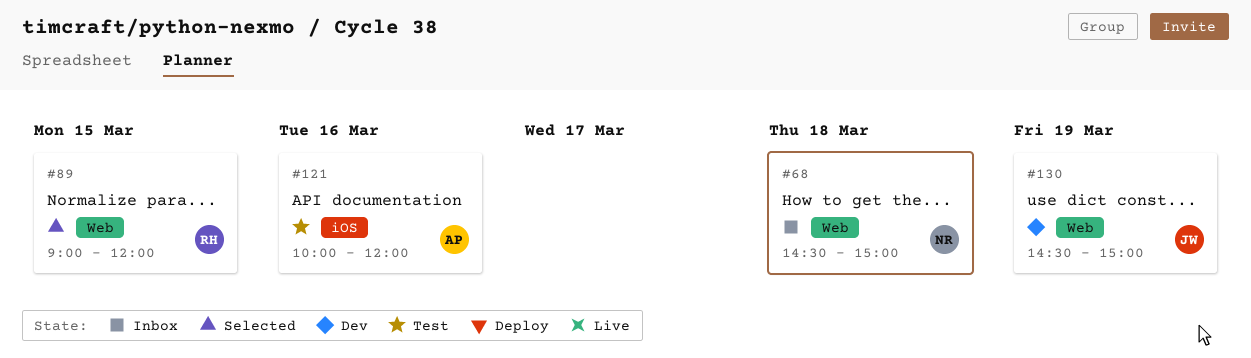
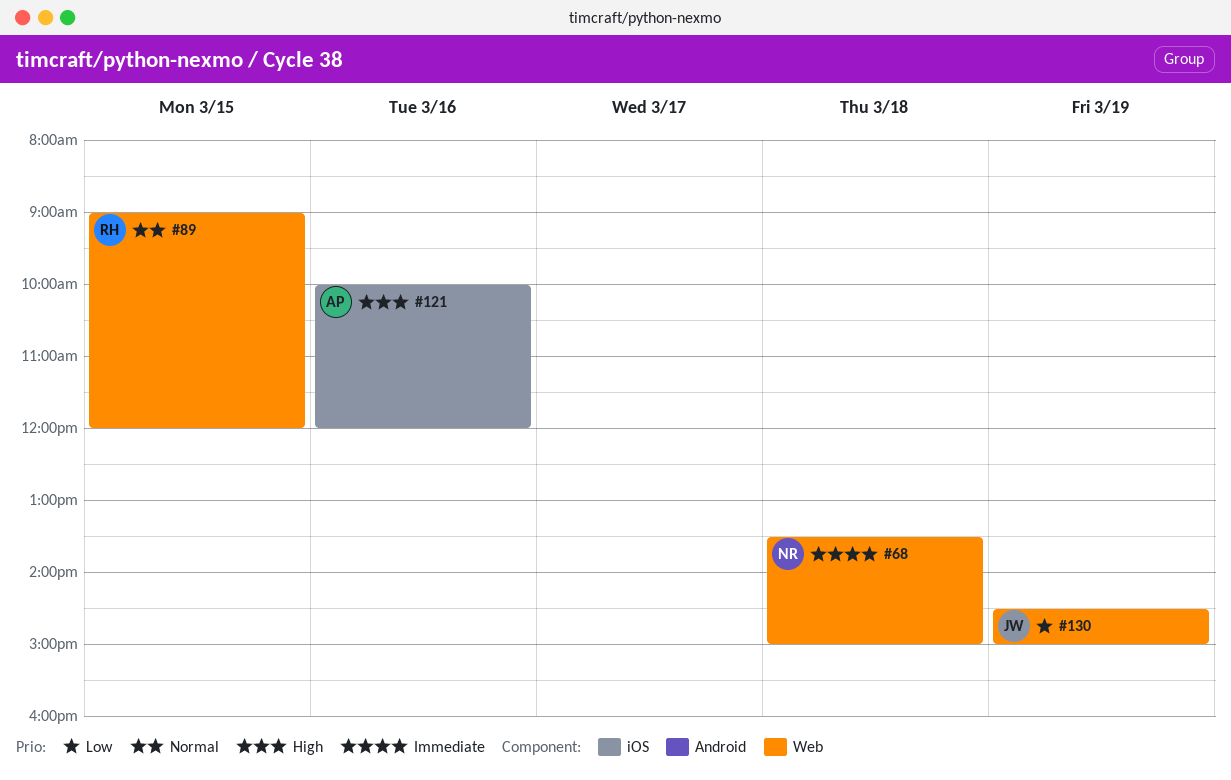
#68, begins: 14:30 -> 13:30

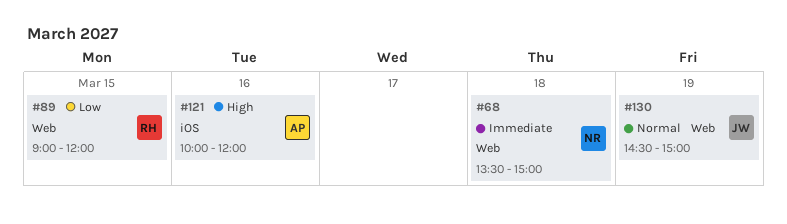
#89, priority: Normal -> Low
#130, priority: Low -> Normal

